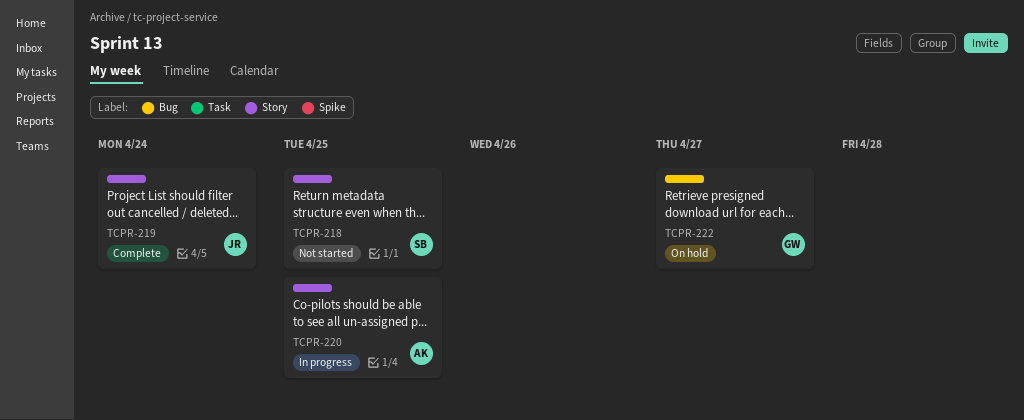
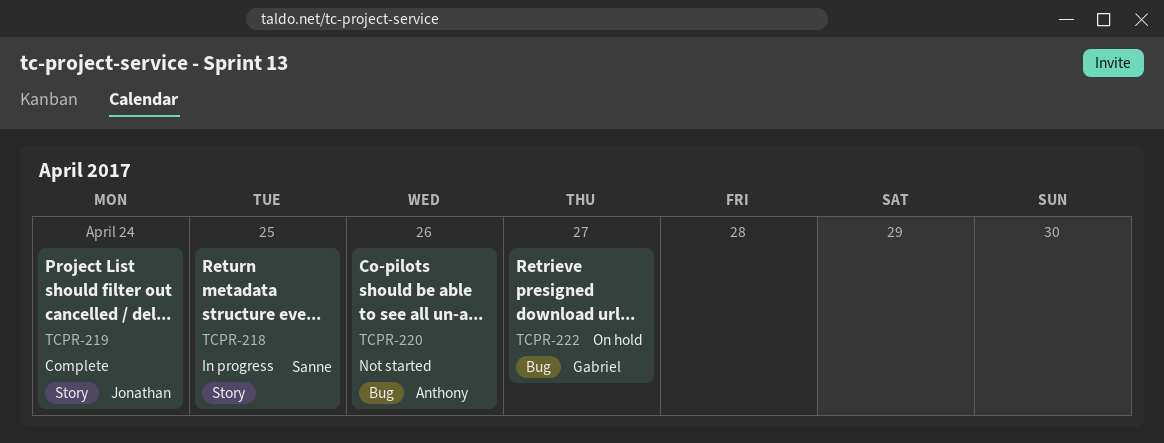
TCPR-218, status: Not started -> In progress
TCPR-220, status: In progress -> Not started
TCPR-220, label: Story -> Bug
TCPR-220, due: Apr 25 -> Apr 26

